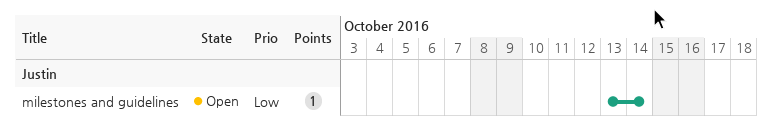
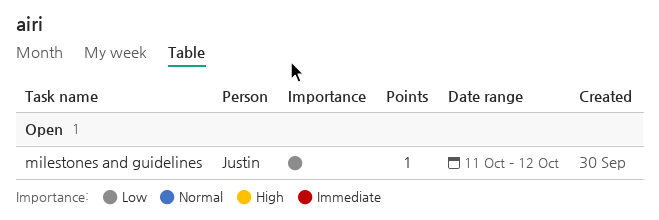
milestones and guidelines, start: Oct 13 -> Oct 11
milestones and guidelines, due: Oct 14 -> Oct 12

